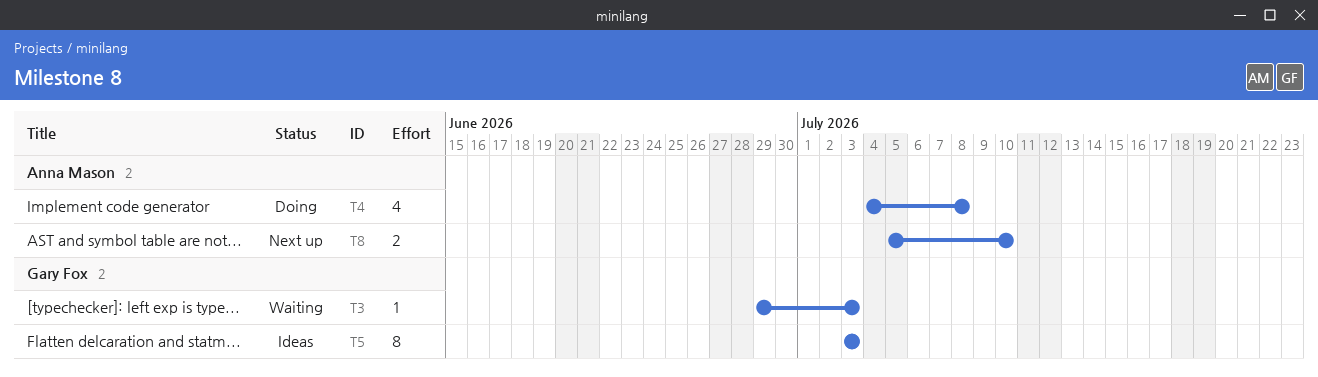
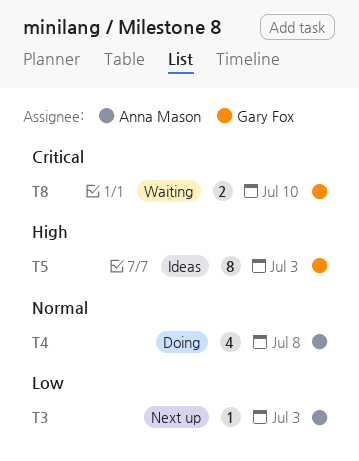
T3, status: Waiting -> Next up
T3, owner: Gary Fox -> Anna Mason
T8, status: Next up -> Waiting
T8, owner: Anna Mason -> Gary Fox

